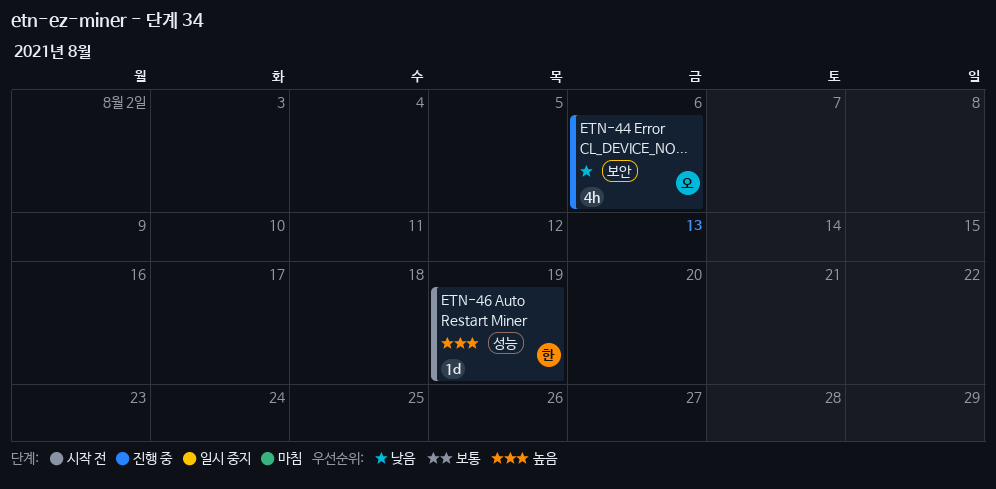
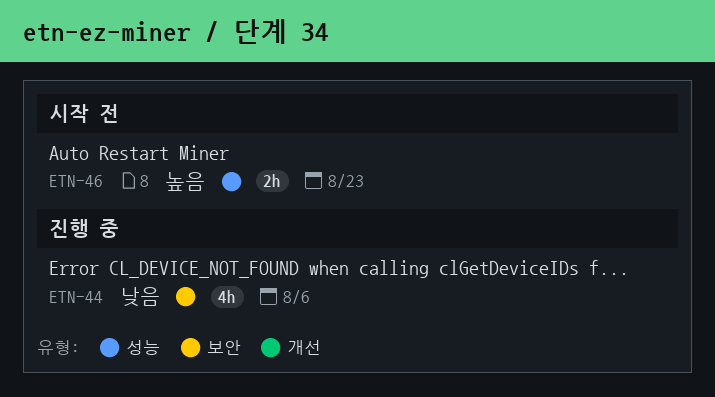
ETN-46, estimate: 1d -> 2h
ETN-46, due: Aug 19 -> Aug 23

